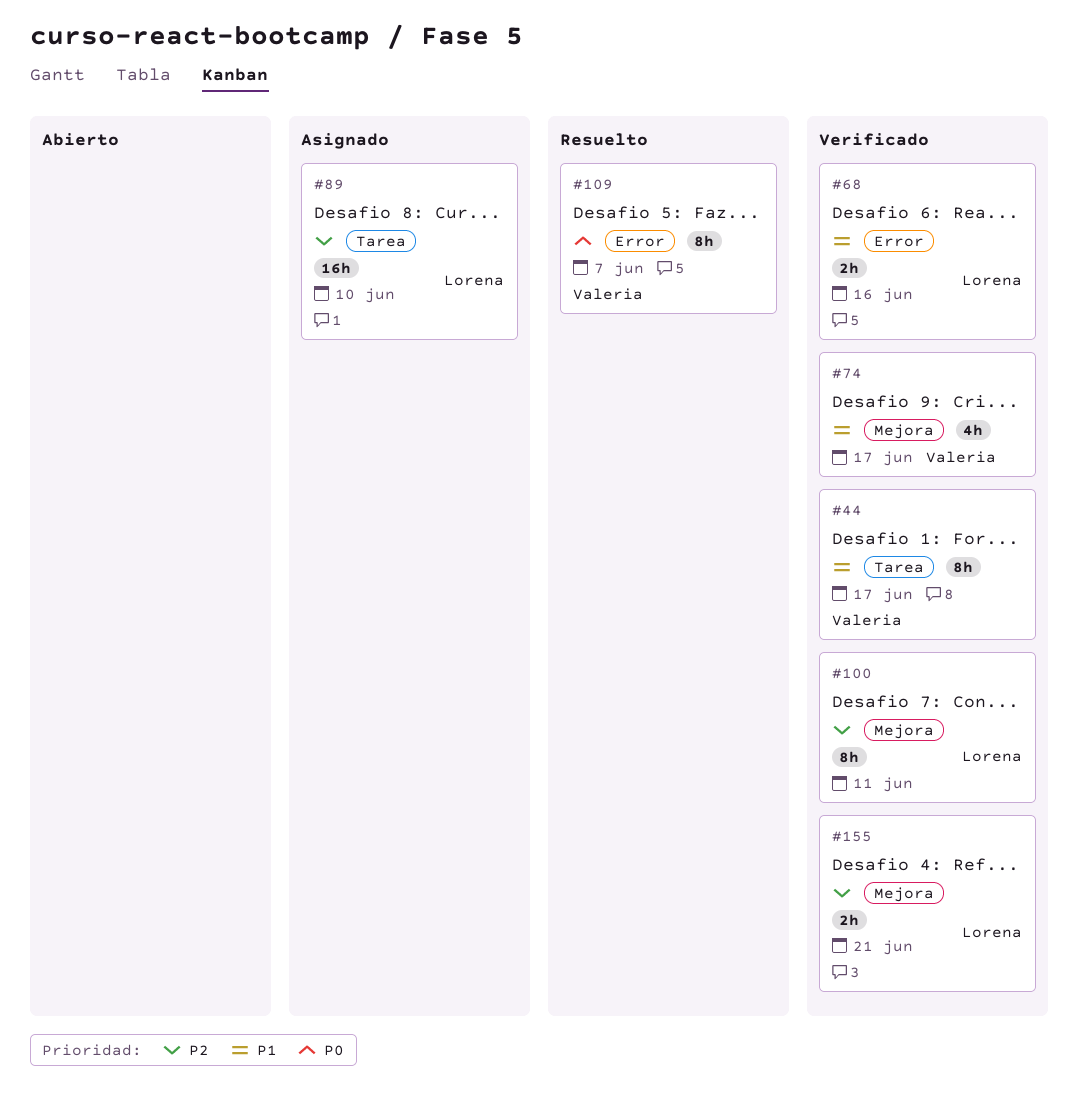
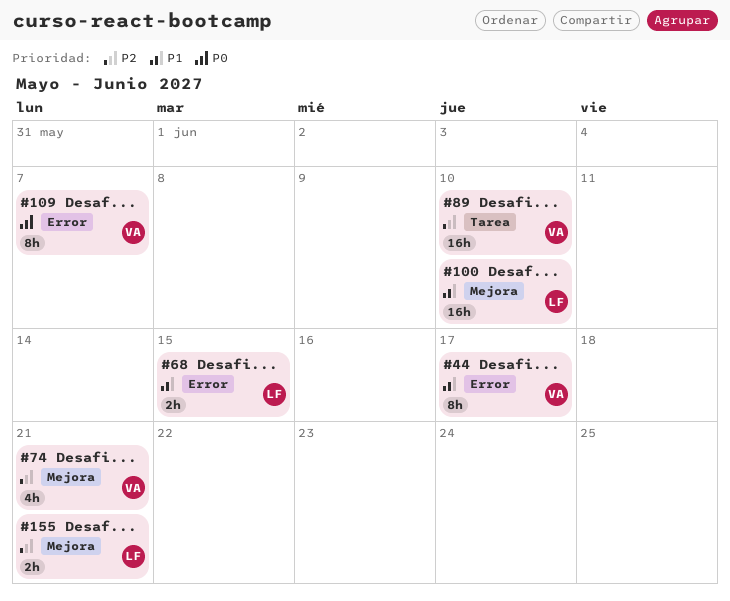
#44, label: Tarea -> Error
#68, due: Jun 16 -> Jun 15
#74, priority: P1 -> P2
#74, due: Jun 17 -> Jun 21
#89, owner: Lorena -> Valeria
#100, priority: P2 -> P1
#100, estimate: 8h -> 16h
#100, due: Jun 11 -> Jun 10

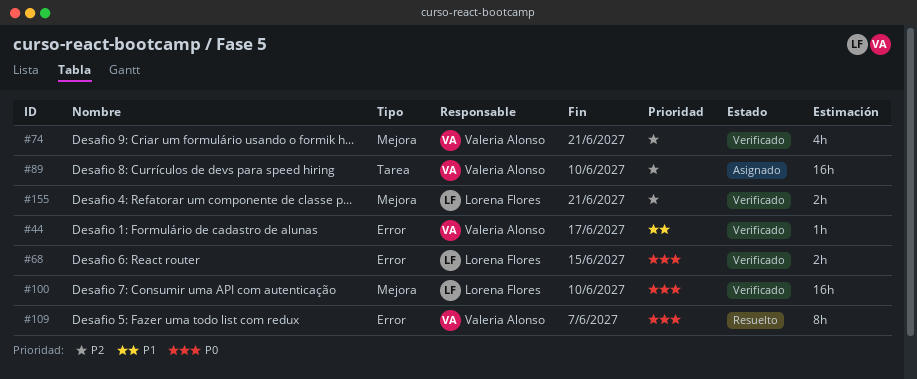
#44, estimate: 8h -> 1h
#68, priority: P1 -> P0
#100, priority: P1 -> P0

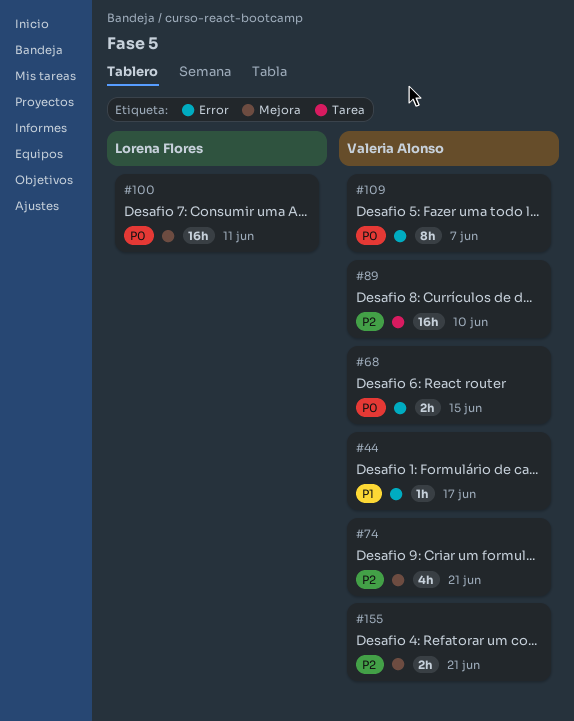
#68, owner: Lorena Flores -> Valeria Alonso
#100, due: Jun 10 -> Jun 11
#155, owner: Lorena Flores -> Valeria Alonso

